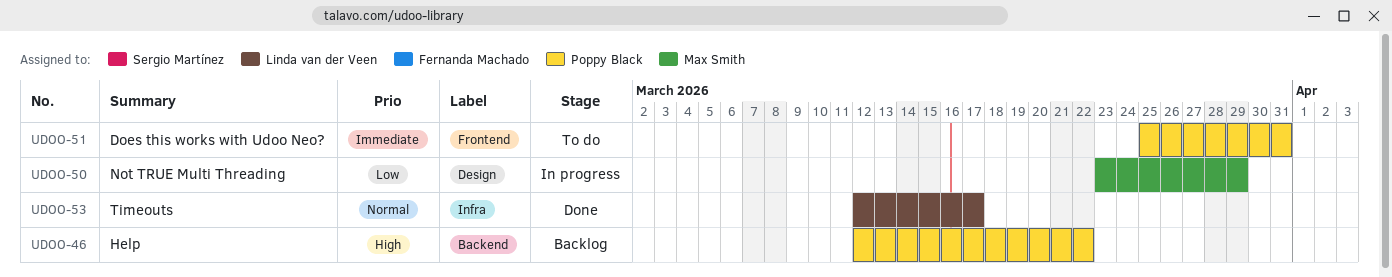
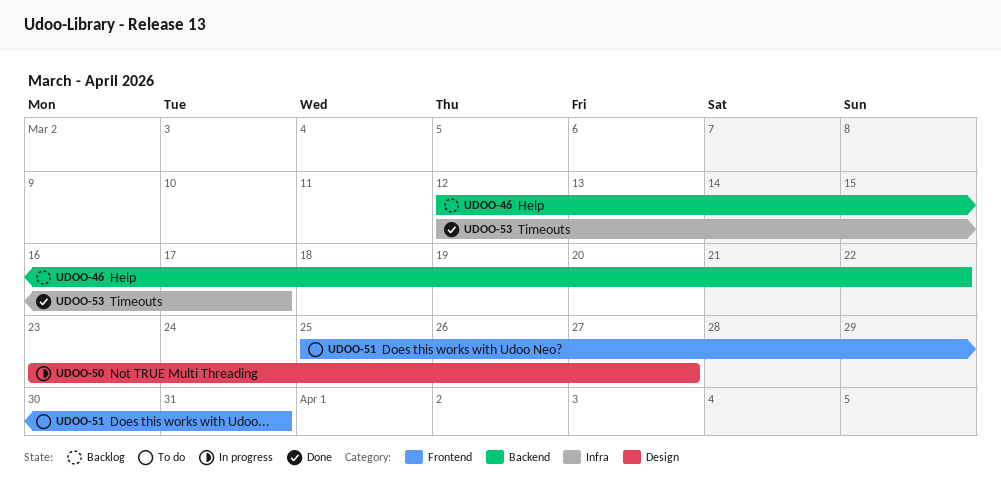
UDOO-50, due: Mar 29 -> Mar 27

